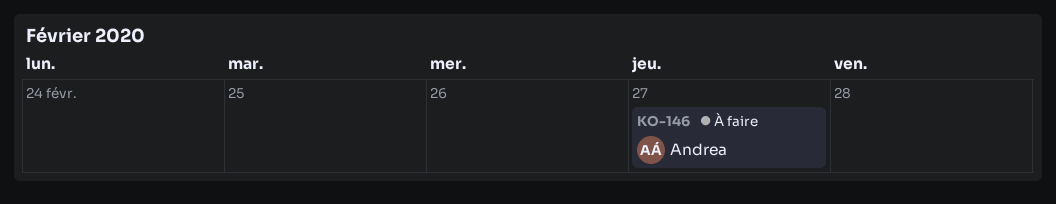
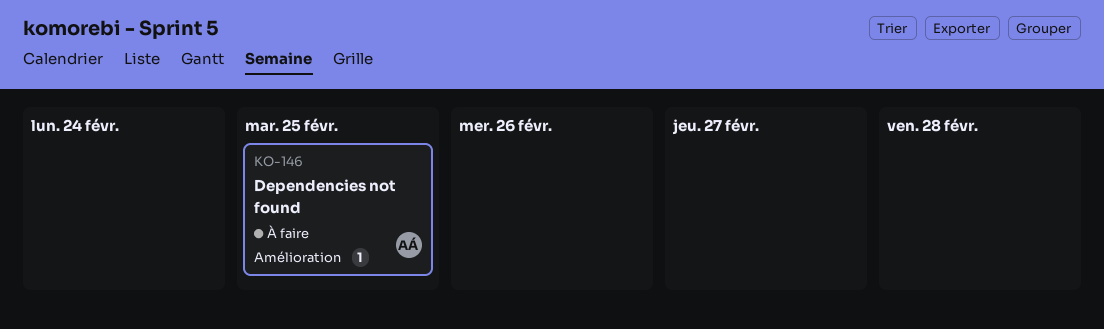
KO-146, due: Feb 27 -> Feb 25

